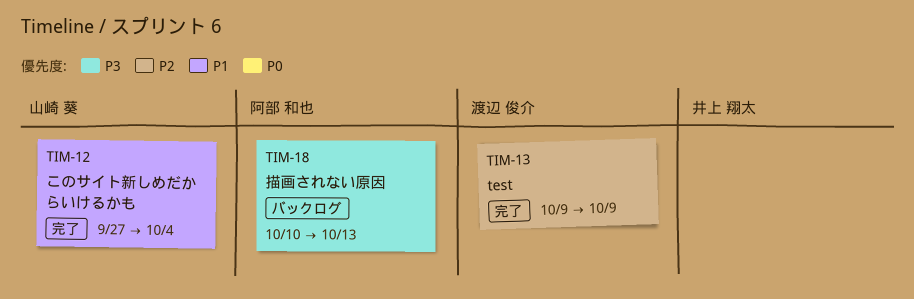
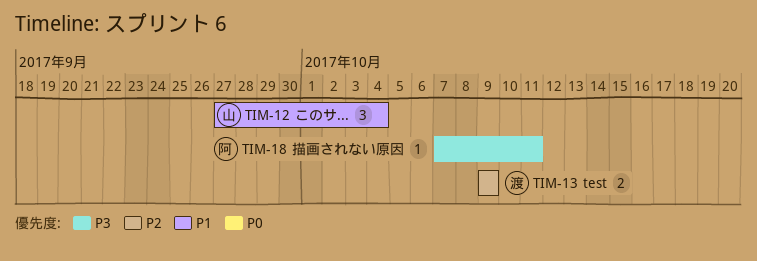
TIM-18, start: Oct 10 -> Oct 7
TIM-18, due: Oct 13 -> Oct 11

